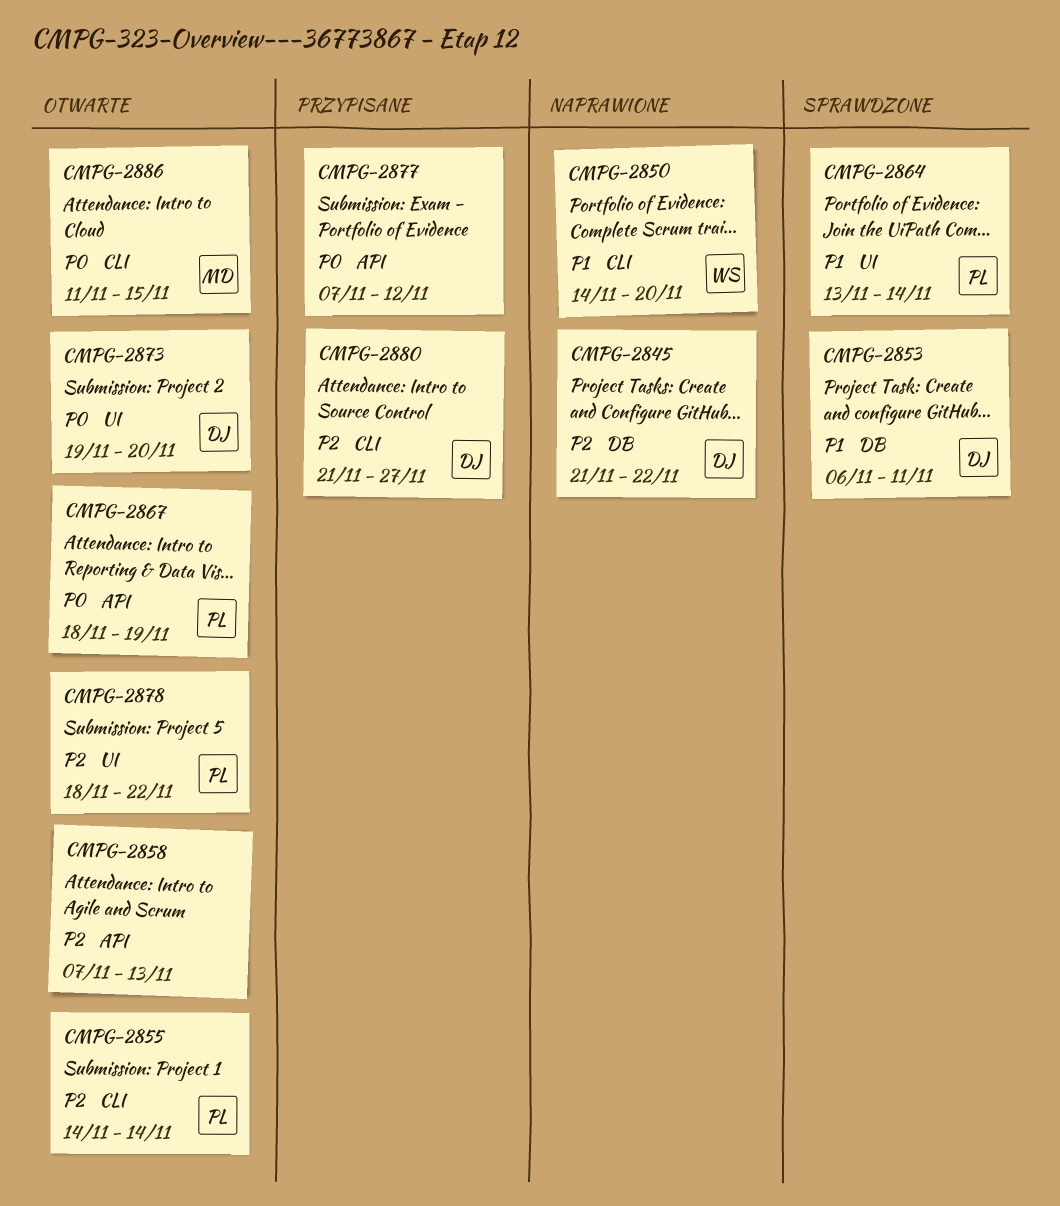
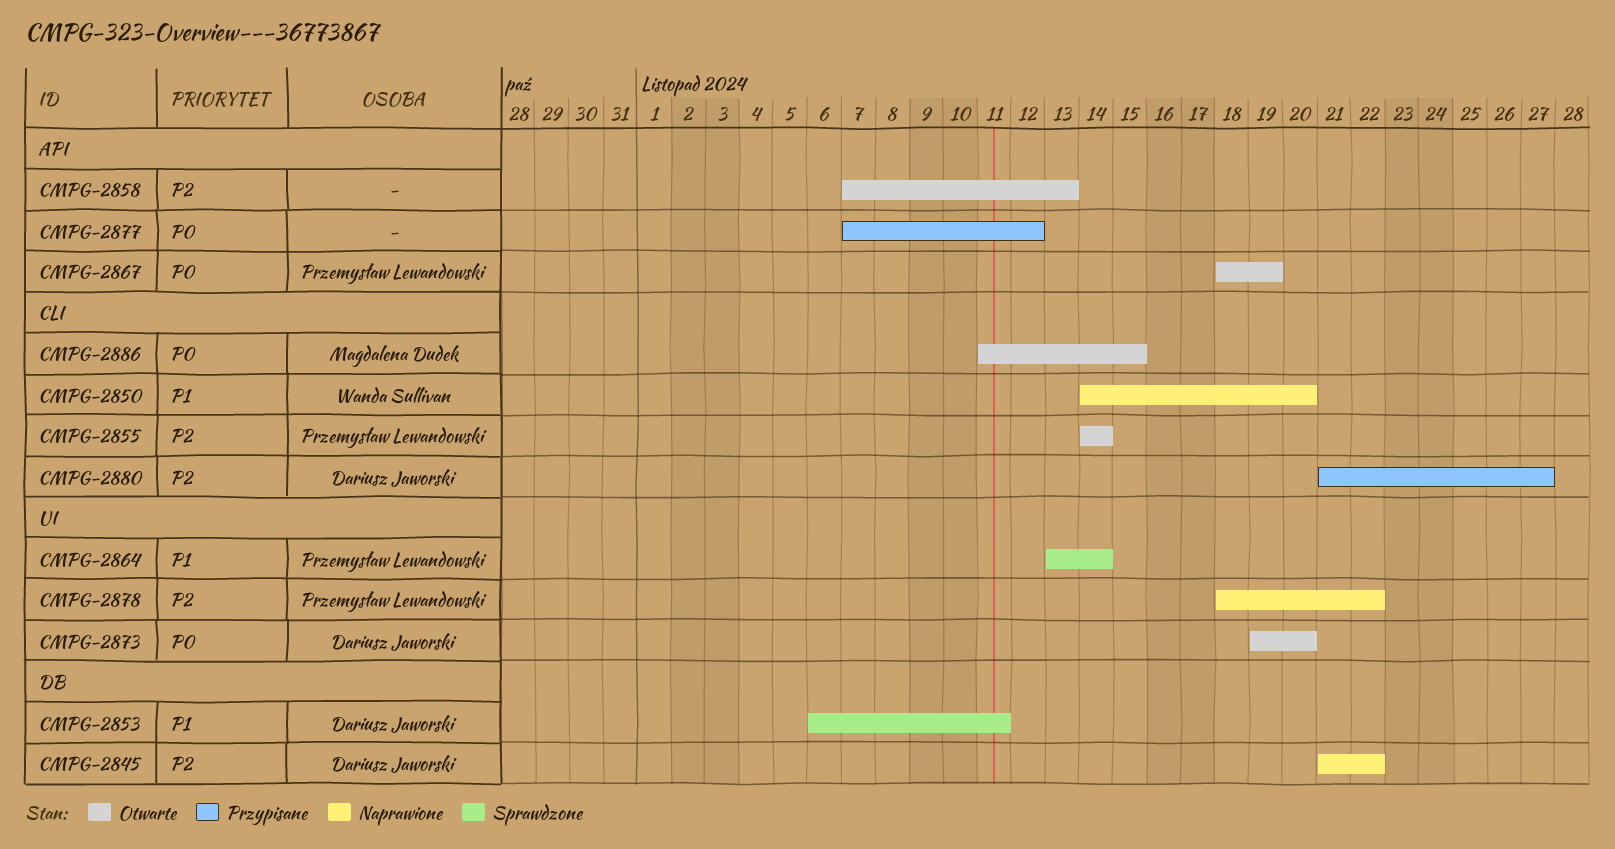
CMPG-2878, status: Otwarte -> Naprawione

